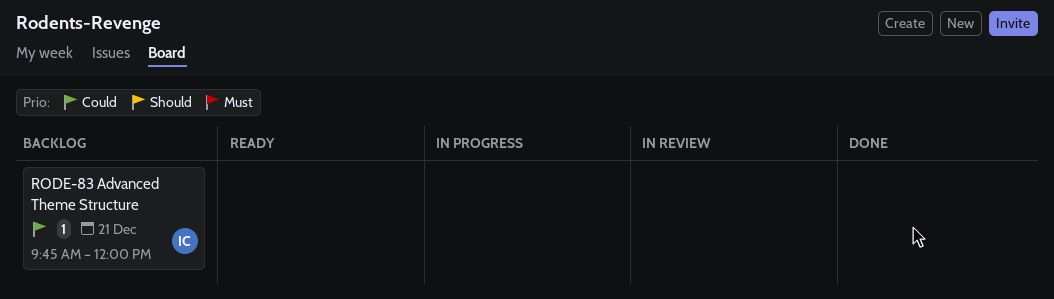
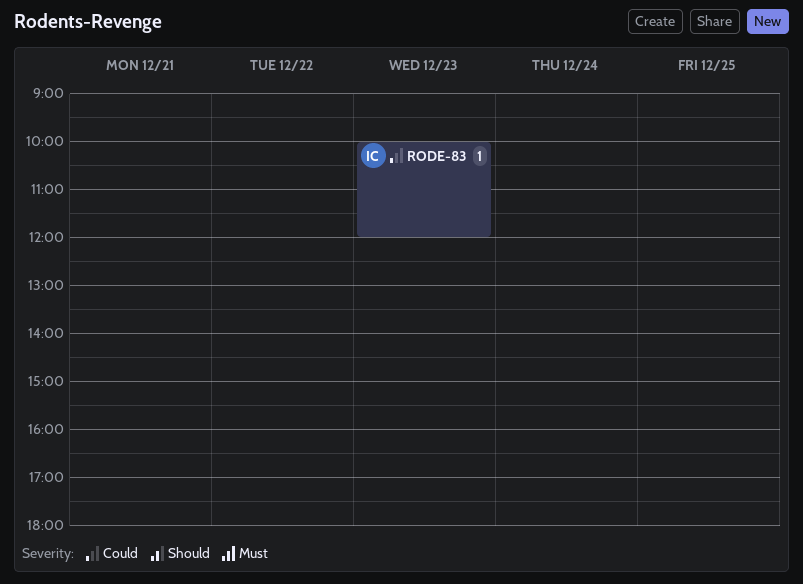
RODE-83, day: Dec 21 -> Dec 23
RODE-83, begins: 09:45 -> 10:00

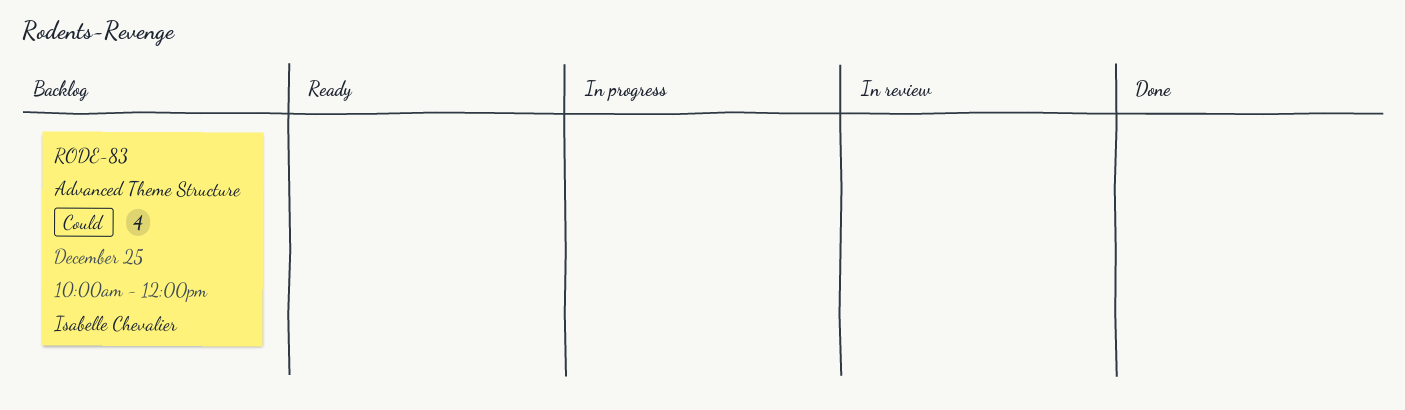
RODE-83, estimate: 1 -> 4
RODE-83, day: Dec 23 -> Dec 25

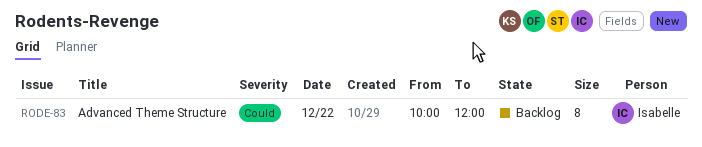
RODE-83, estimate: 4 -> 8
RODE-83, day: Dec 25 -> Dec 22

